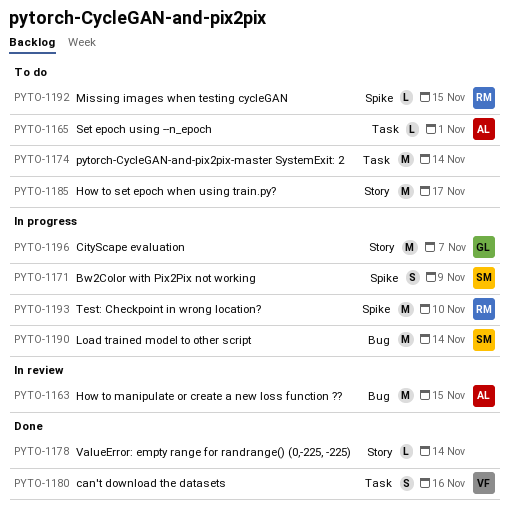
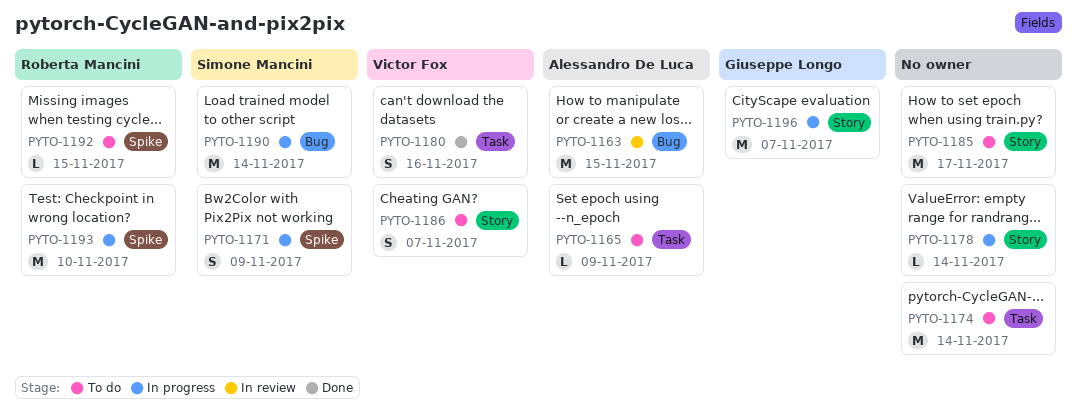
PYTO-1165, due: Nov 1 -> Nov 9
PYTO-1178, status: Done -> In progress
PYTO-1186: none -> present

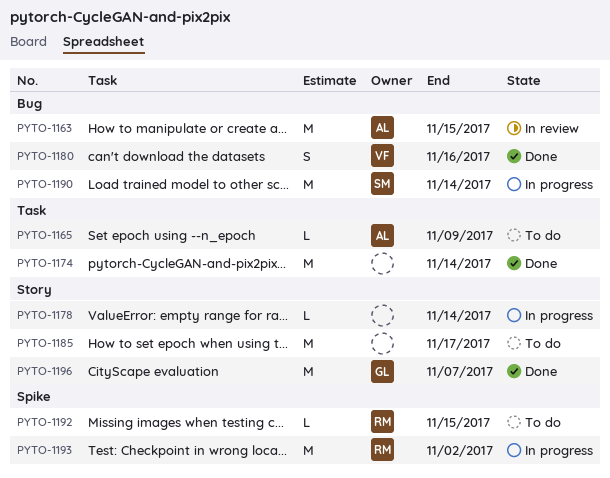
PYTO-1171: present -> none
PYTO-1174, status: To do -> Done
PYTO-1180, label: Task -> Bug
PYTO-1186: present -> none
PYTO-1193, due: Nov 10 -> Nov 2
PYTO-1196, status: In progress -> Done

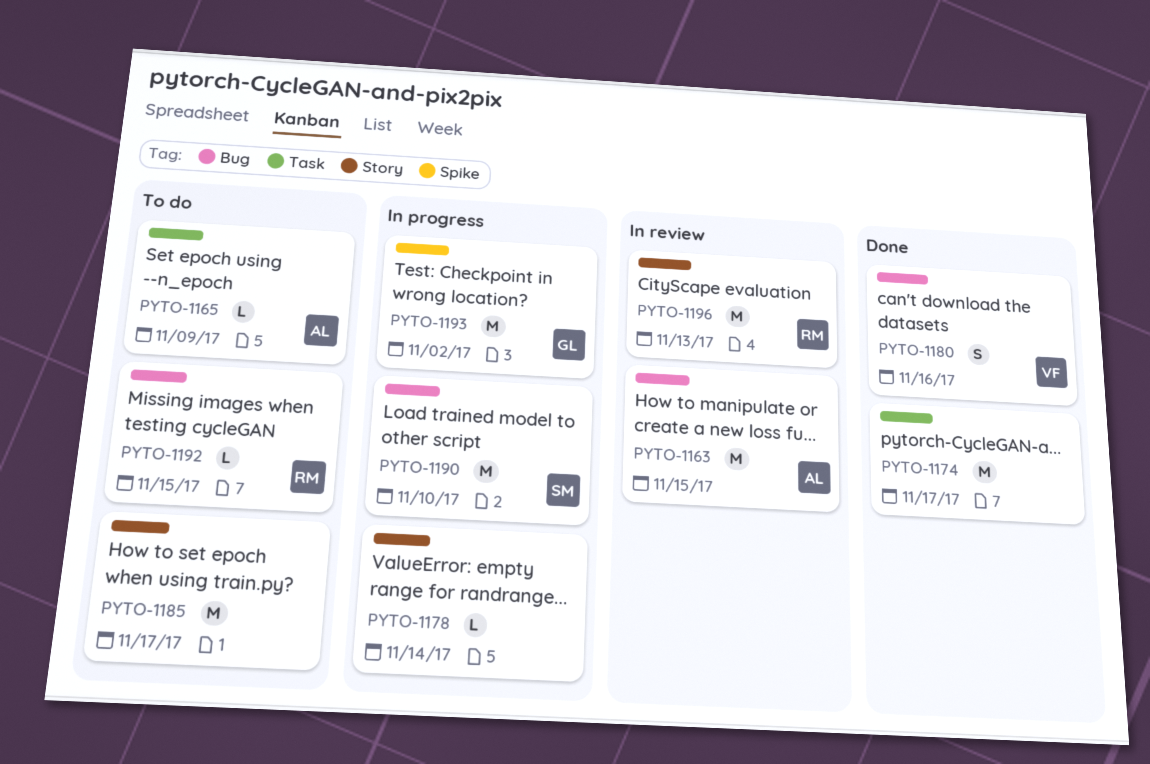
PYTO-1174, due: Nov 14 -> Nov 17
PYTO-1190, due: Nov 14 -> Nov 10
PYTO-1192, label: Spike -> Bug
PYTO-1193, owner: RM -> GL
PYTO-1196, status: Done -> In review
PYTO-1196, owner: GL -> RM
PYTO-1196, due: Nov 7 -> Nov 13

